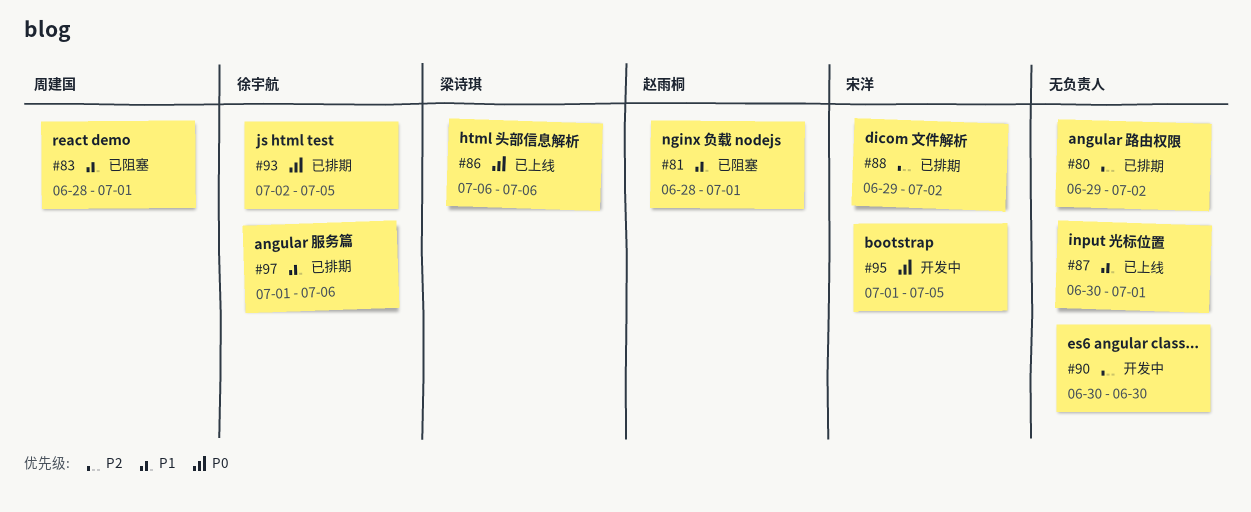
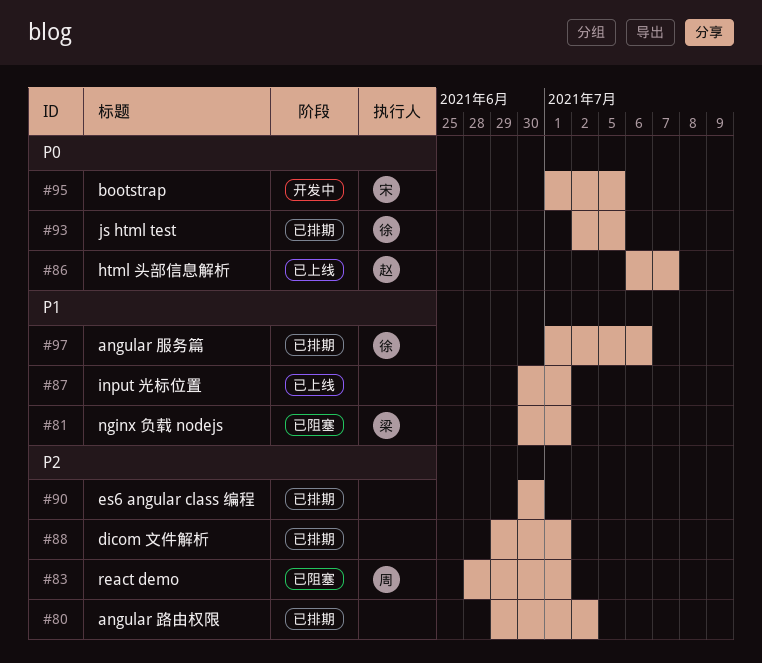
#81, owner: 赵雨桐 -> 梁诗琪
#81, start: Jun 28 -> Jun 30
#83, priority: P1 -> P2
#86, owner: 梁诗琪 -> 赵雨桐
#86, due: Jul 6 -> Jul 7
#88, owner: 宋洋 -> none
#88, due: Jul 2 -> Jul 1
#90, status: 开发中 -> 已排期

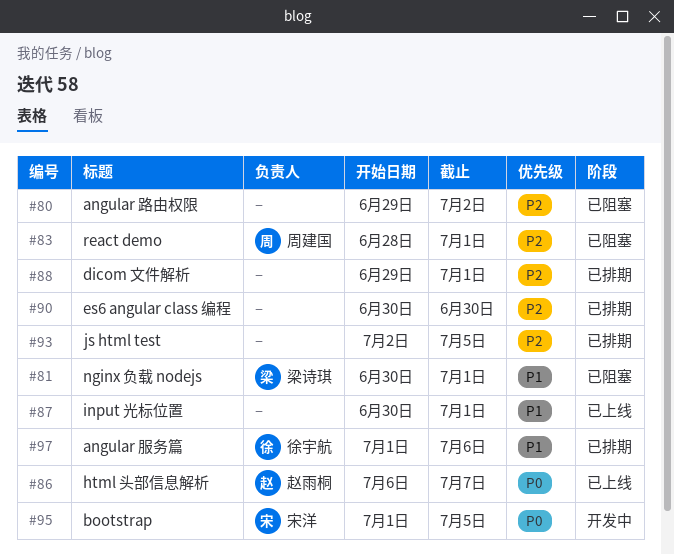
#80, status: 已排期 -> 已阻塞
#93, owner: 徐宇航 -> none
#93, priority: P0 -> P2

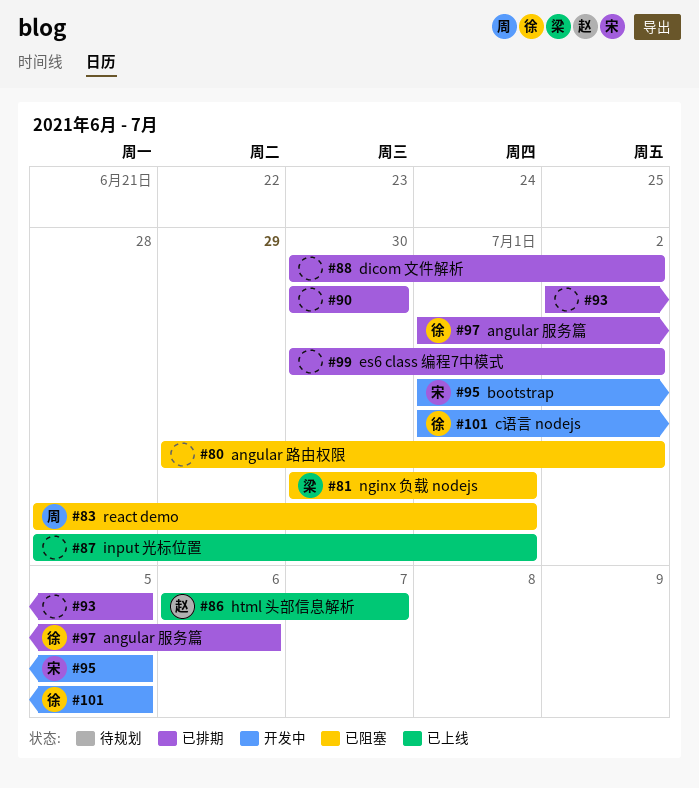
#87, start: Jun 30 -> Jun 28
#88, start: Jun 29 -> Jun 30
#88, due: Jul 1 -> Jul 2
#99: none -> present
#101: none -> present

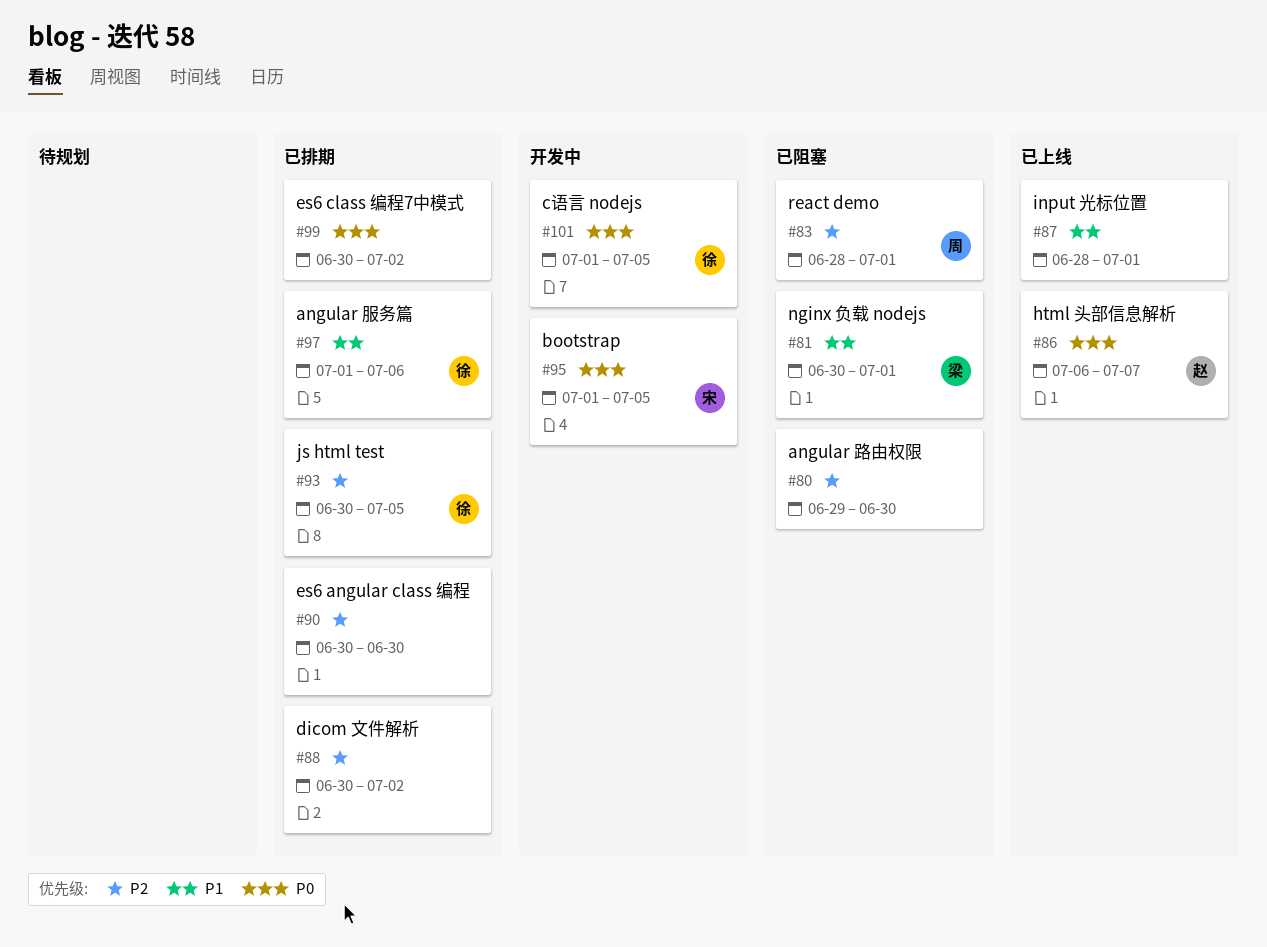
#80, due: Jul 2 -> Jun 30
#93, owner: none -> 徐
#93, start: Jul 2 -> Jun 30

